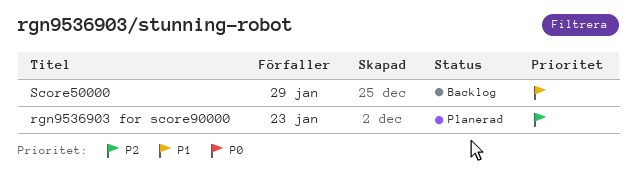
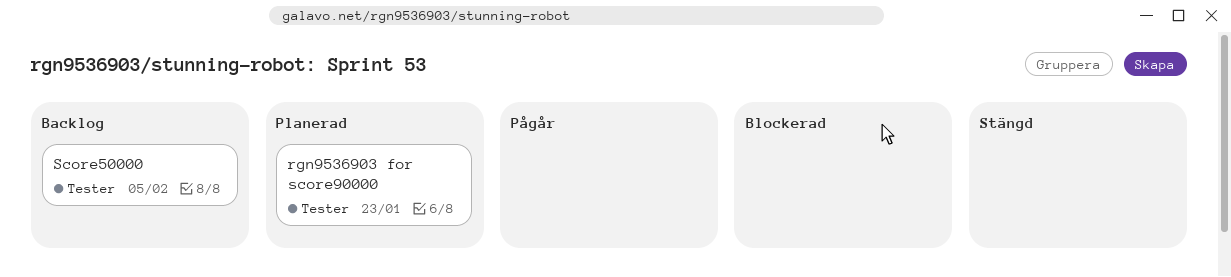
Score50000, due: Jan 29 -> Feb 5

